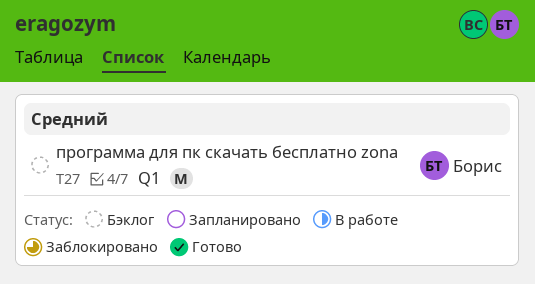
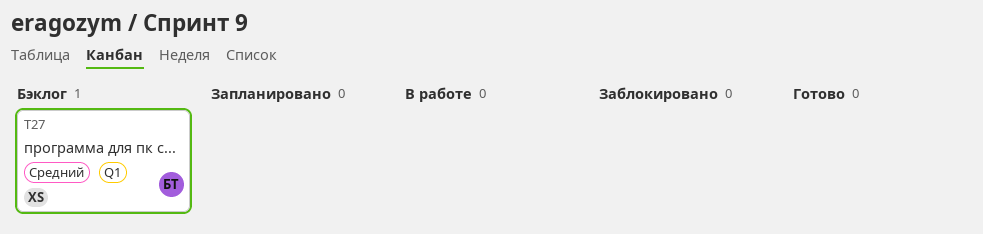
T27, estimate: M -> XS

